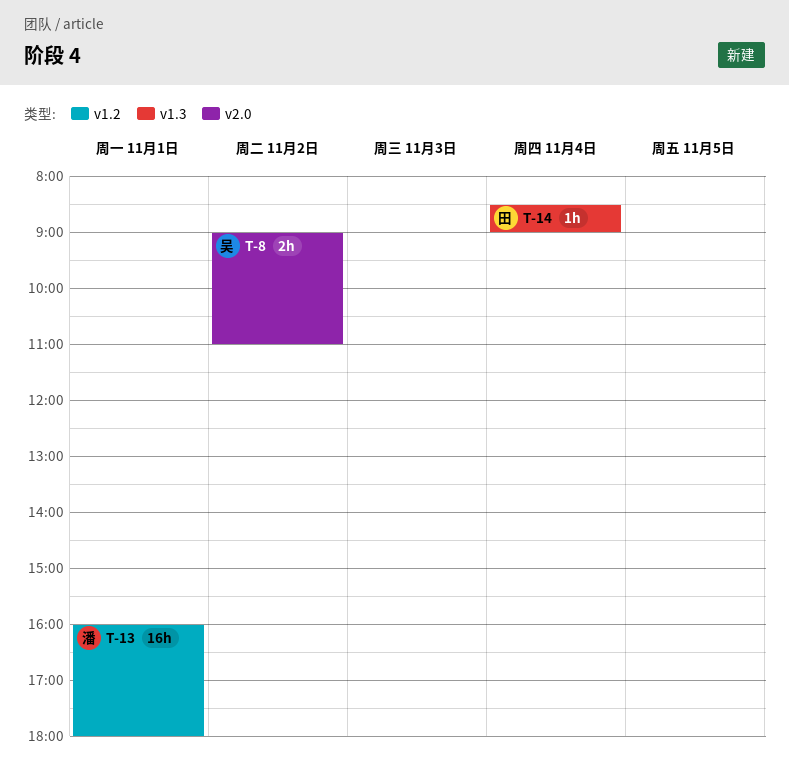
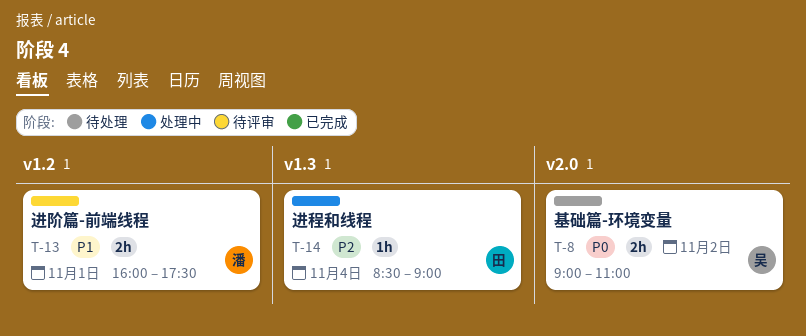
T-13, estimate: 16h -> 2h
T-13, ends: 18:00 -> 17:30

